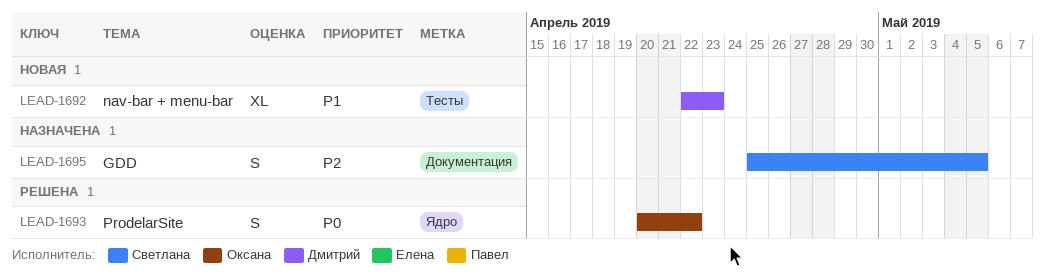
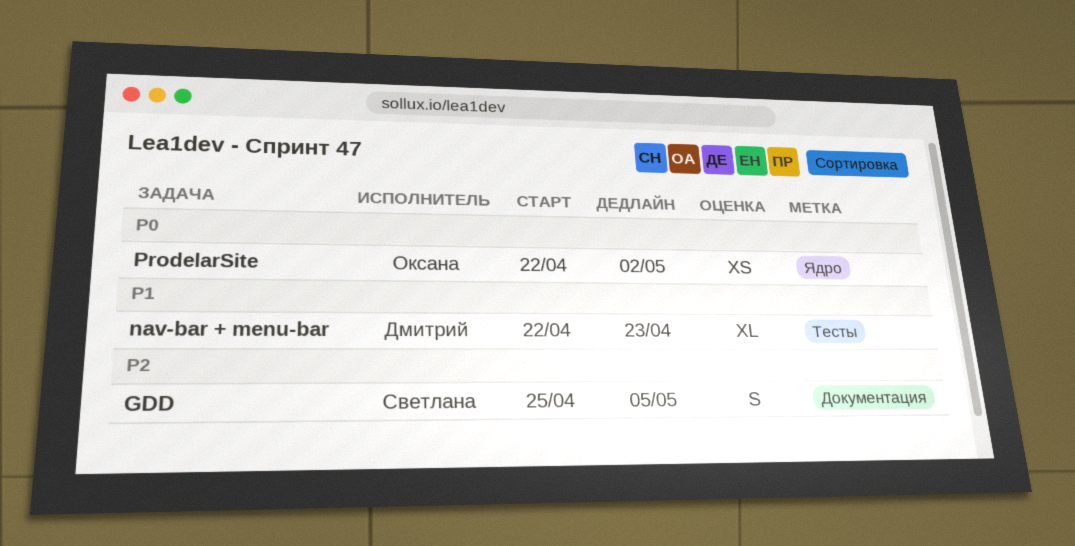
ProdelarSite, estimate: S -> XS
ProdelarSite, start: Apr 20 -> Apr 22
ProdelarSite, due: Apr 22 -> May 2

